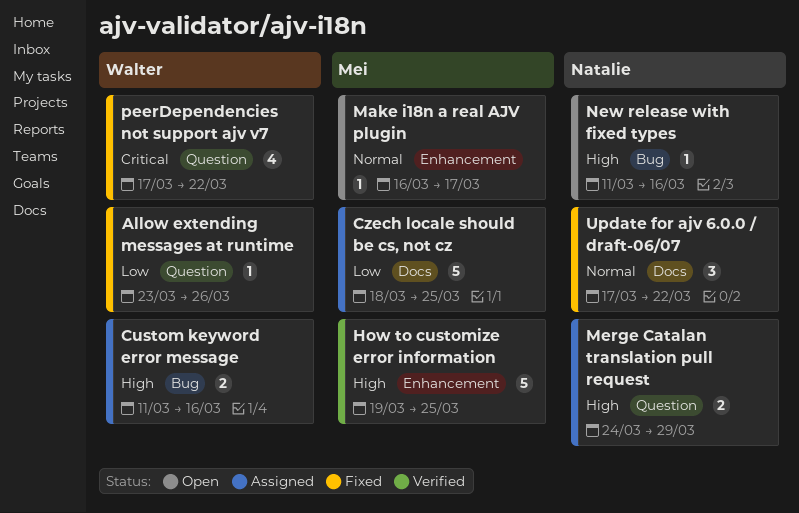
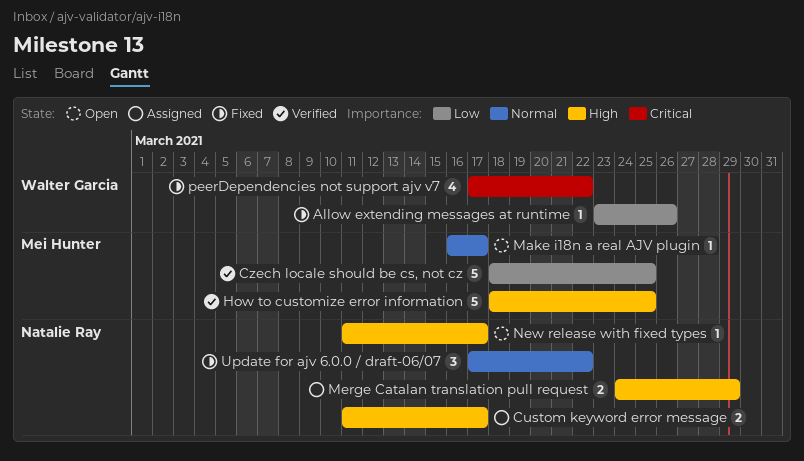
Custom keyword error message, owner: Walter Garcia -> Natalie Ray
Custom keyword error message, due: Mar 16 -> Mar 17
Czech locale should be cs, not cz, status: Assigned -> Verified
How to customize error information, start: Mar 19 -> Mar 18
New release with fixed types, due: Mar 16 -> Mar 17

